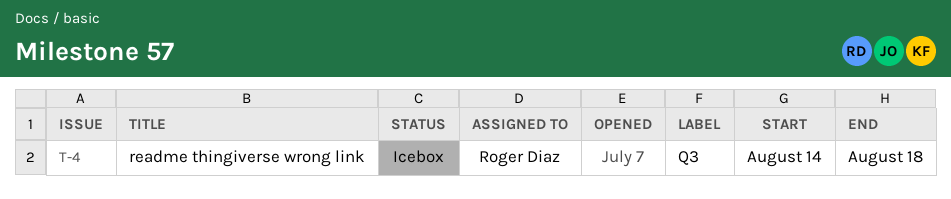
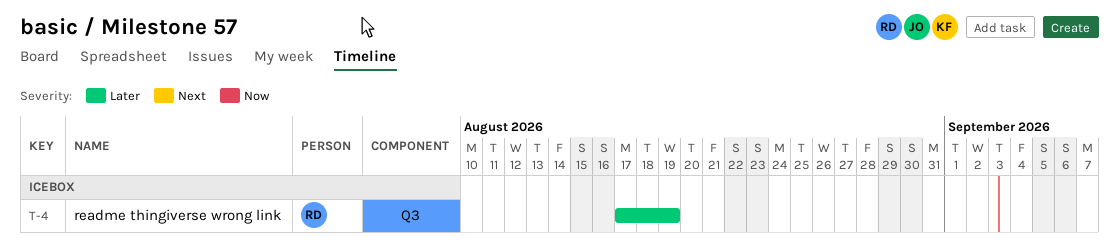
T-4, start: Aug 14 -> Aug 17
T-4, due: Aug 18 -> Aug 19

